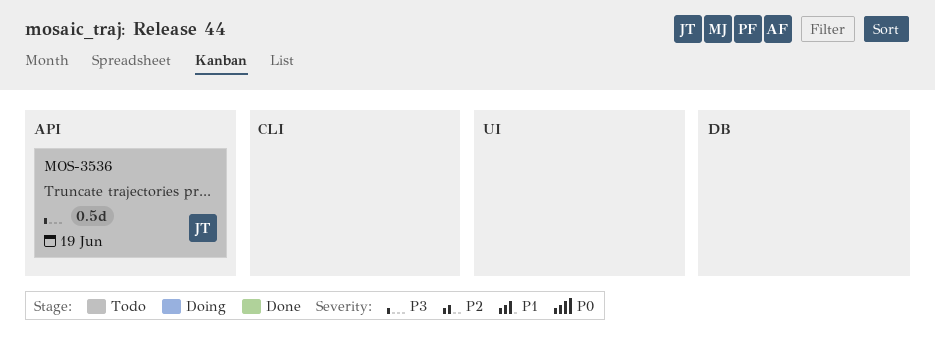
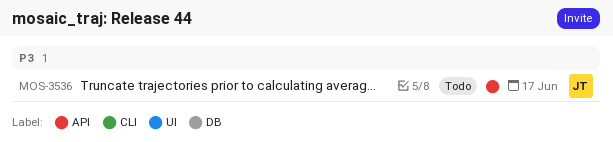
MOS-3536, due: Jun 19 -> Jun 17

